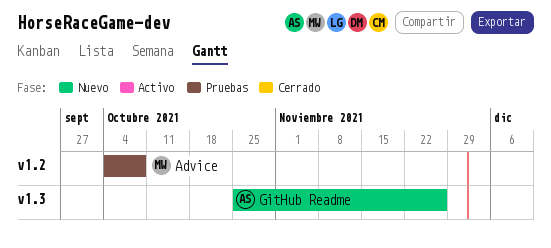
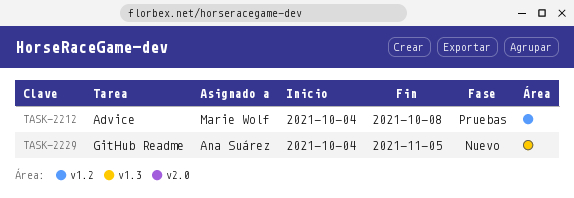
GitHub Readme, start: Oct 25 -> Oct 4
GitHub Readme, due: Nov 26 -> Nov 5

